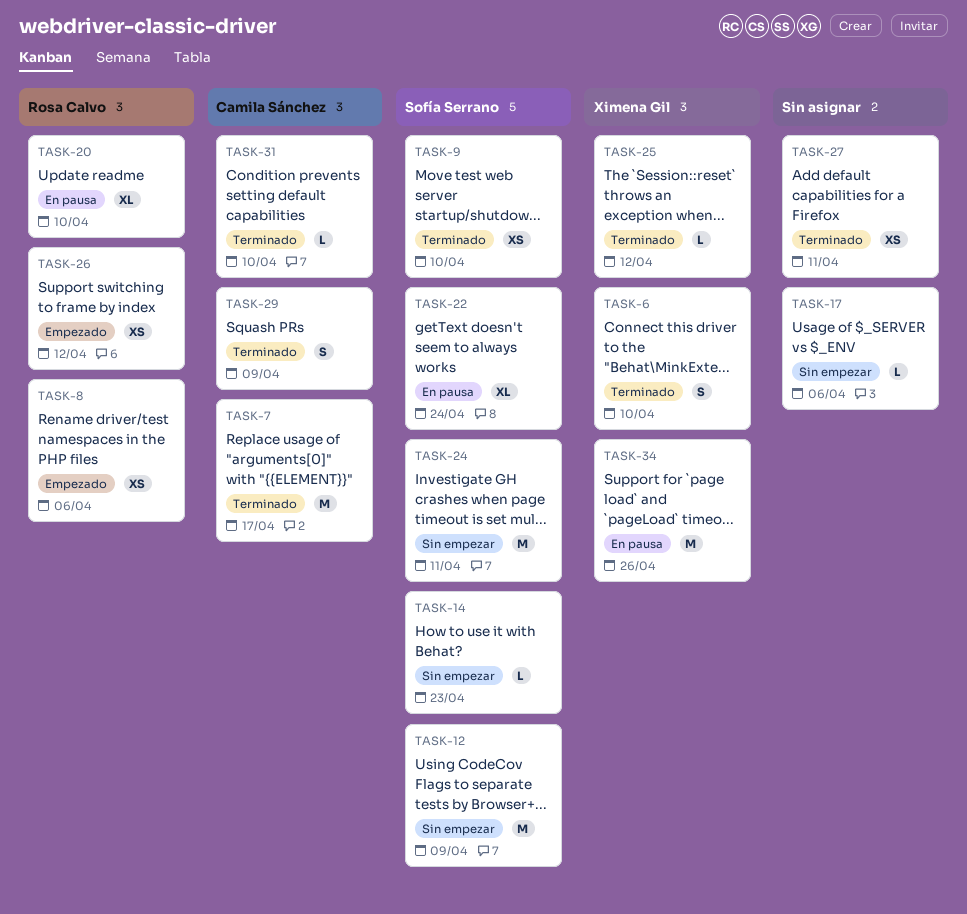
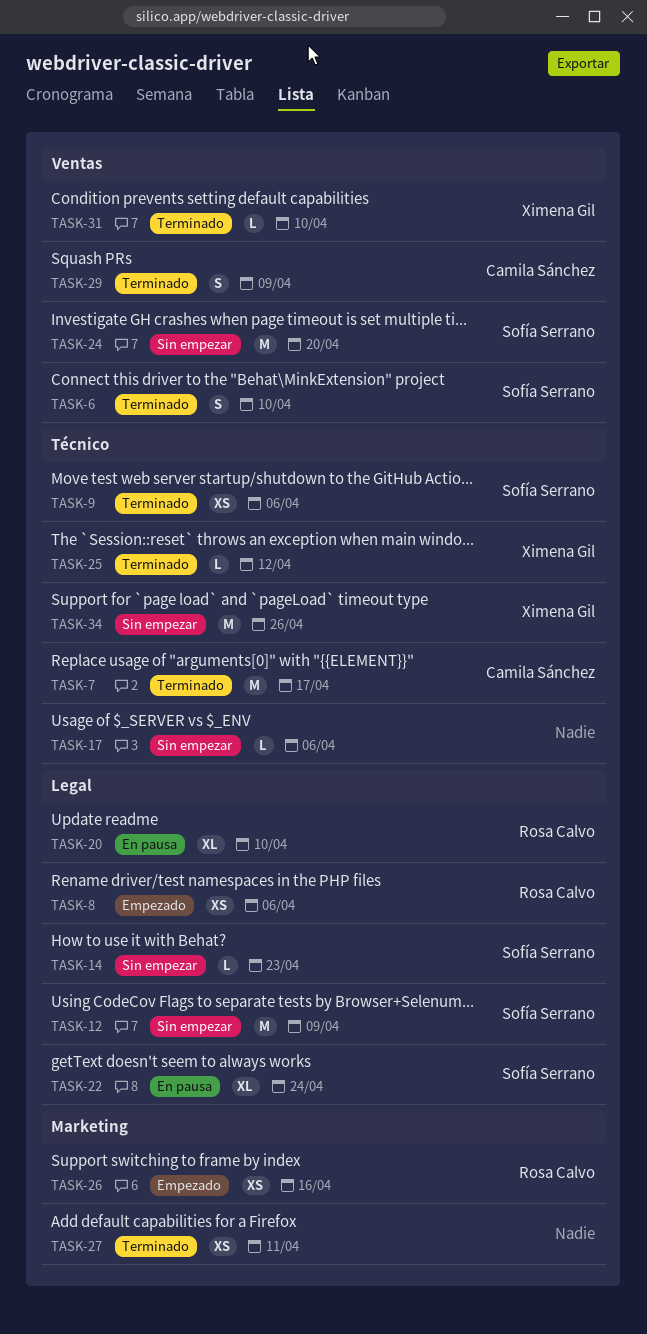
TASK-6, owner: Ximena Gil -> Sofía Serrano
TASK-9, due: Apr 10 -> Apr 6
TASK-24, due: Apr 11 -> Apr 20
TASK-26, due: Apr 12 -> Apr 16
TASK-31, owner: Camila Sánchez -> Ximena Gil
TASK-34, status: En pausa -> Sin empezar

